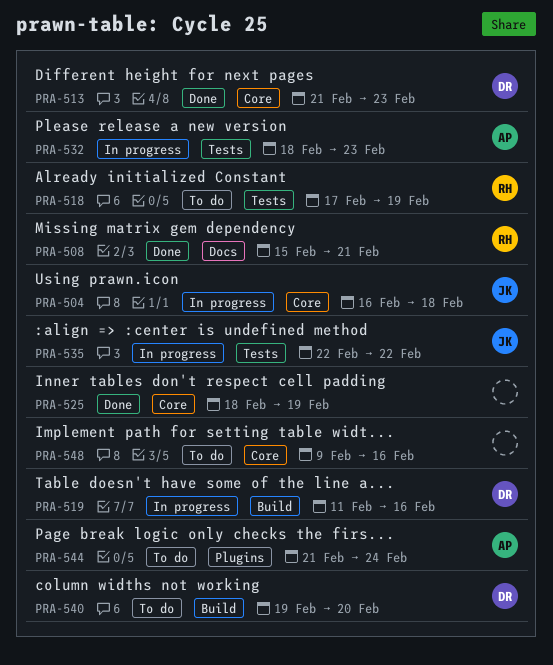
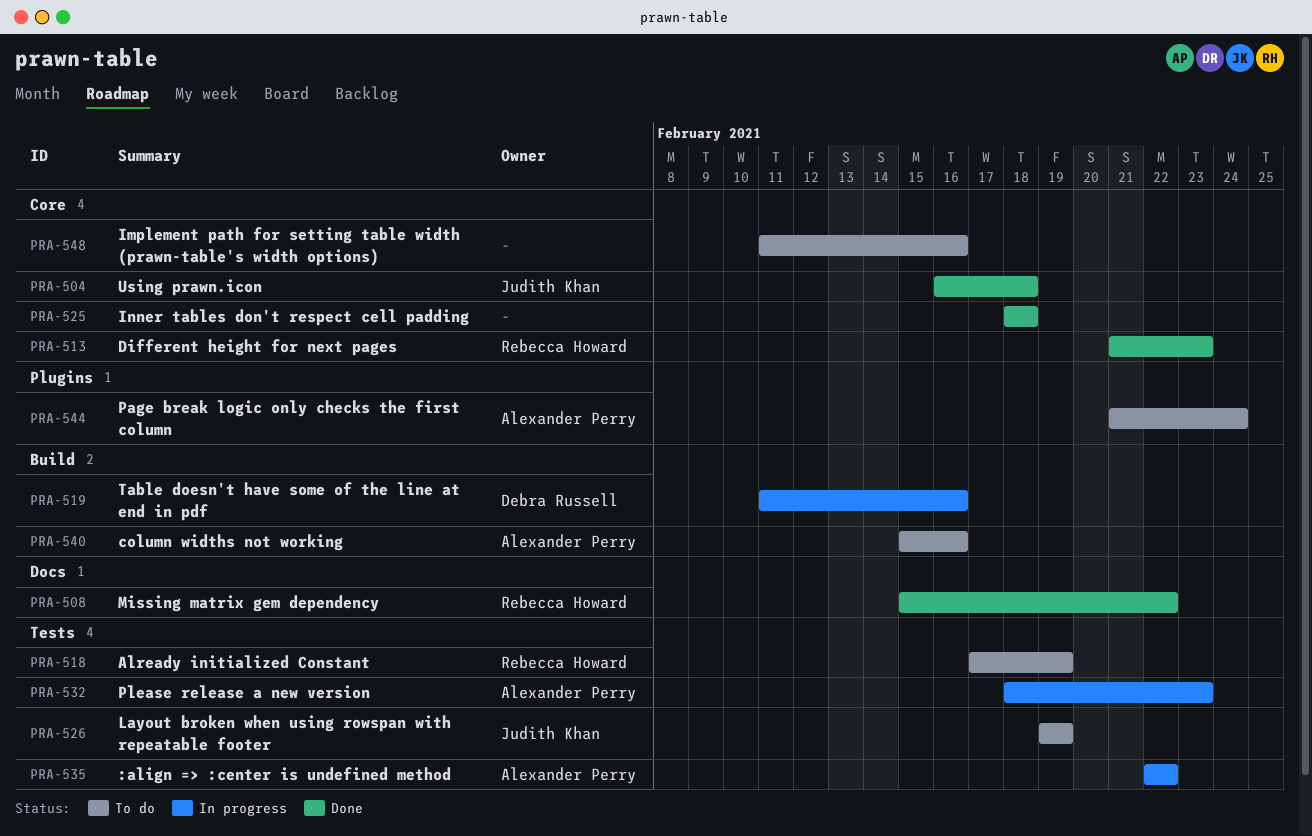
PRA-504, status: In progress -> Done
PRA-508, due: Feb 21 -> Feb 22
PRA-513, owner: Debra Russell -> Rebecca Howard
PRA-525, due: Feb 19 -> Feb 18
PRA-526: none -> present
PRA-535, owner: Judith Khan -> Alexander Perry
PRA-540, owner: Debra Russell -> Alexander Perry
PRA-540, start: Feb 19 -> Feb 15
PRA-540, due: Feb 20 -> Feb 16
PRA-548, start: Feb 9 -> Feb 11

